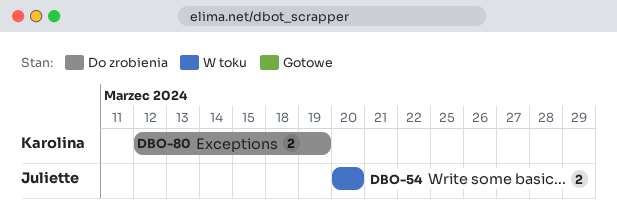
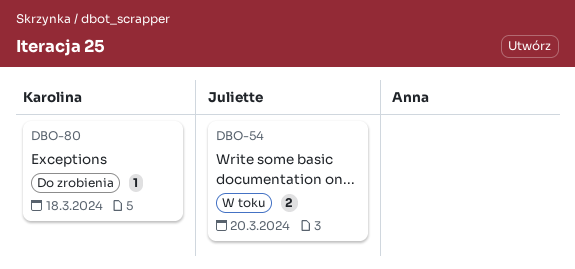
DBO-80, estimate: 2 -> 1
DBO-80, due: Mar 19 -> Mar 18

